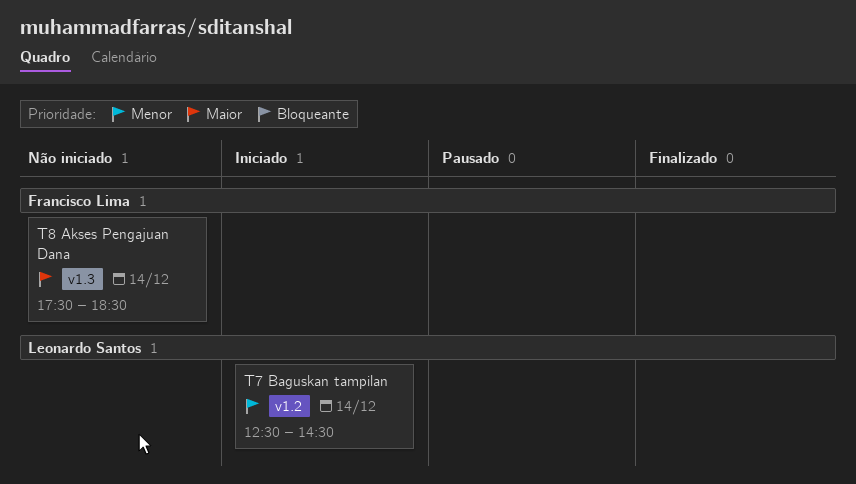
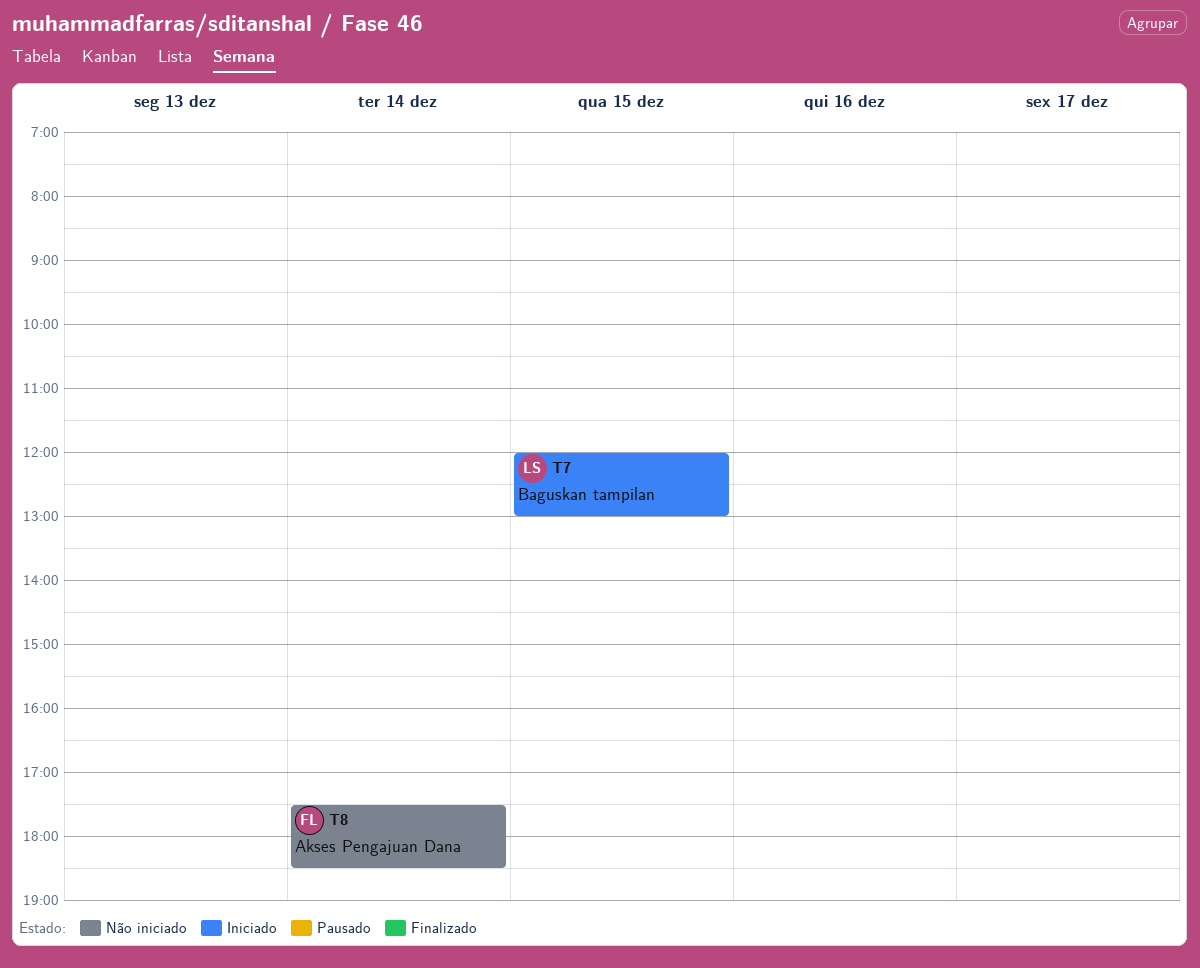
T7, day: Dec 14 -> Dec 15
T7, begins: 12:30 -> 12:00
T7, ends: 14:30 -> 13:00

